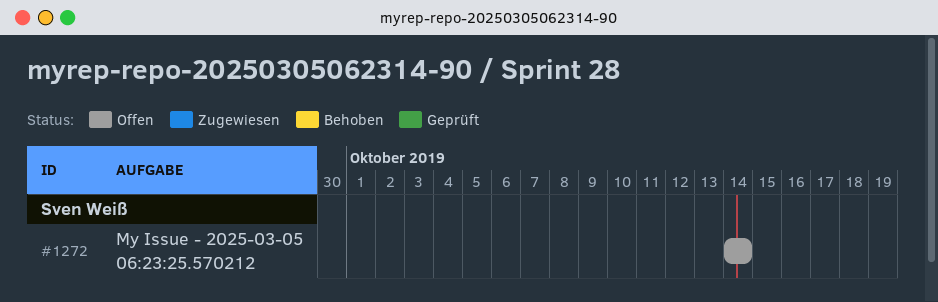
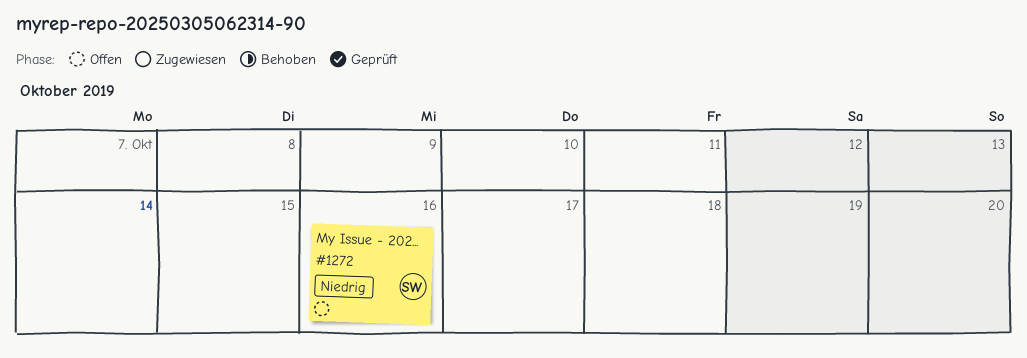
#1272, due: Oct 14 -> Oct 16

